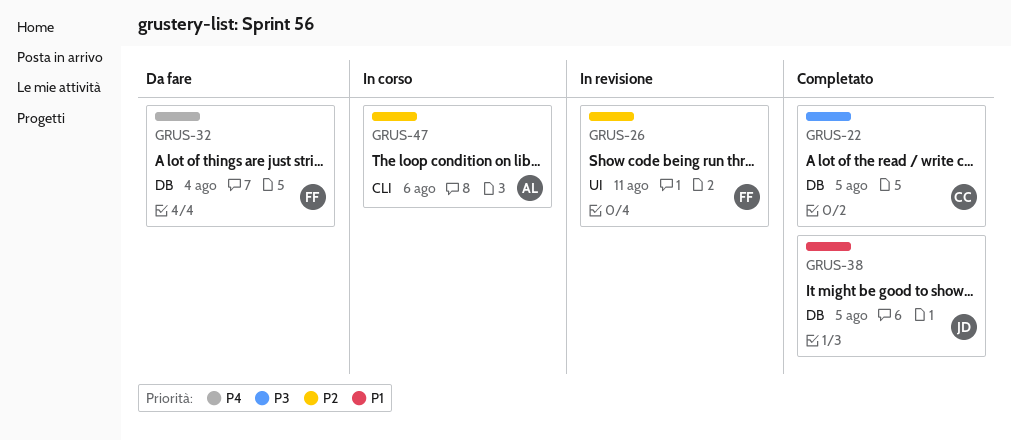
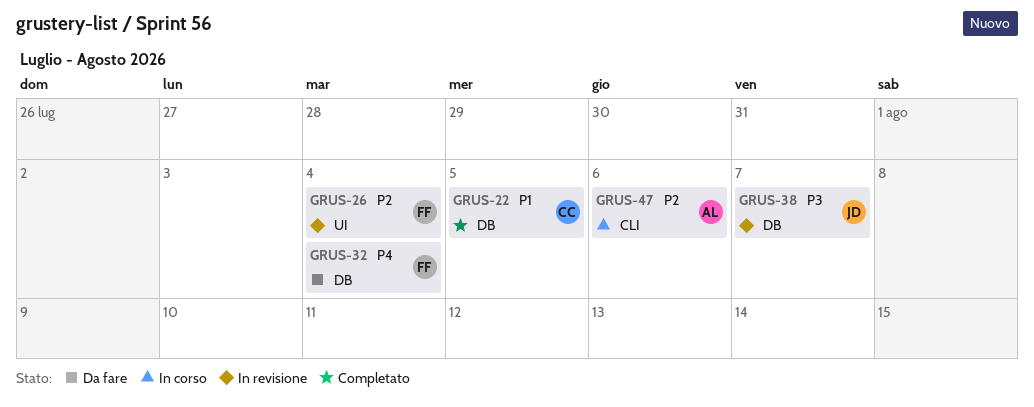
GRUS-22, priority: P3 -> P1
GRUS-26, due: Aug 11 -> Aug 4
GRUS-38, status: Completato -> In revisione
GRUS-38, priority: P1 -> P3
GRUS-38, due: Aug 5 -> Aug 7

